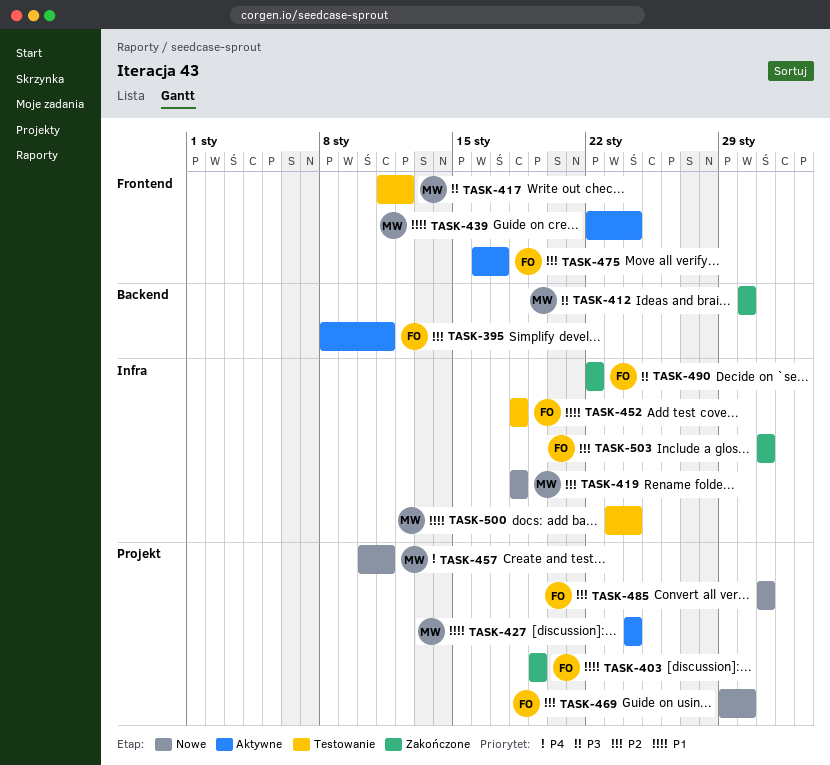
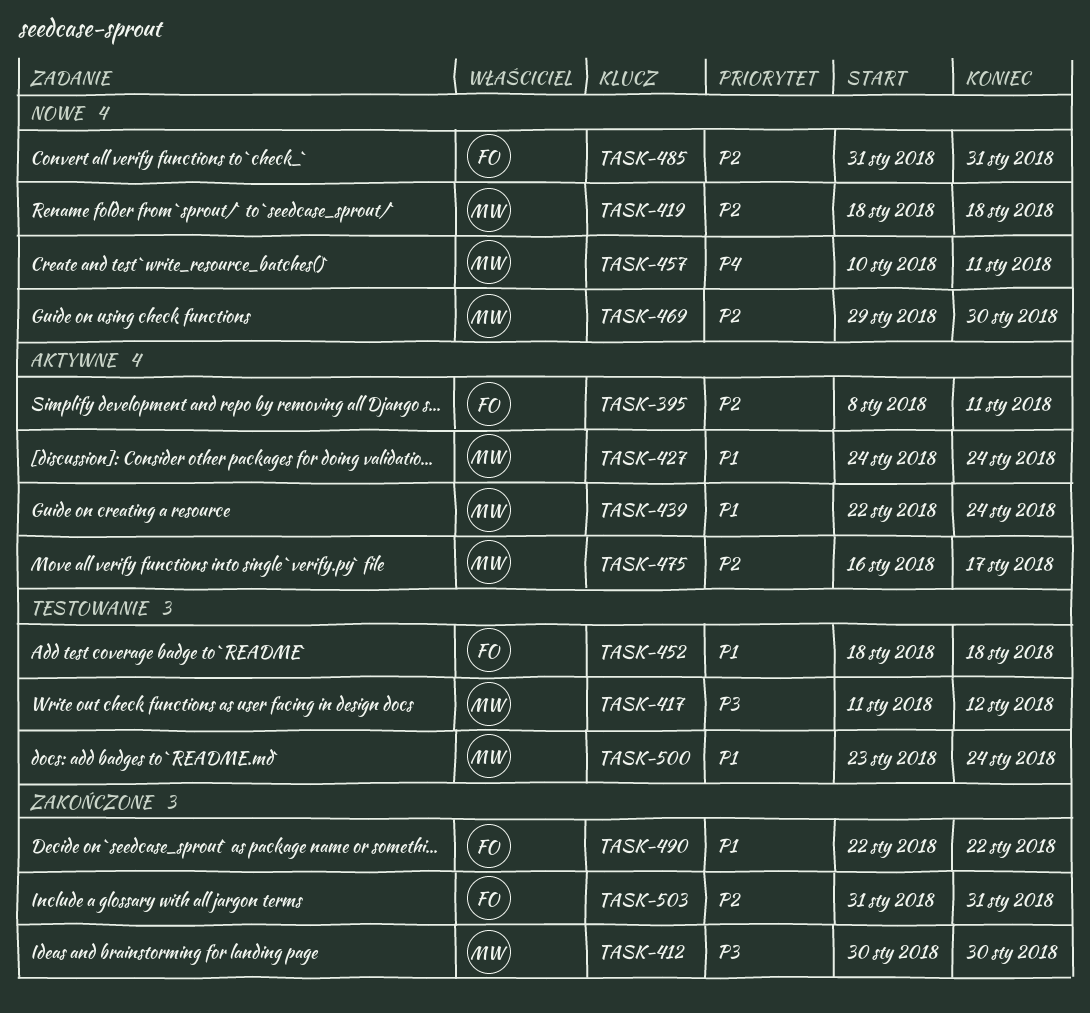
TASK-403: present -> none
TASK-469, owner: FO -> MW
TASK-475, owner: FO -> MW
TASK-490, priority: P3 -> P1

